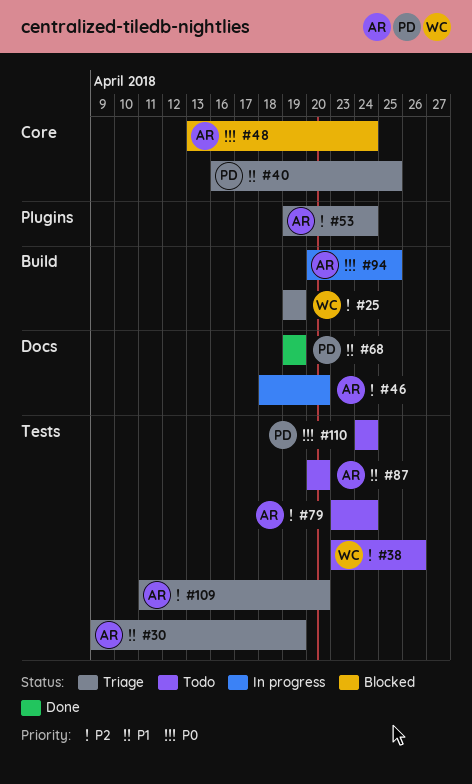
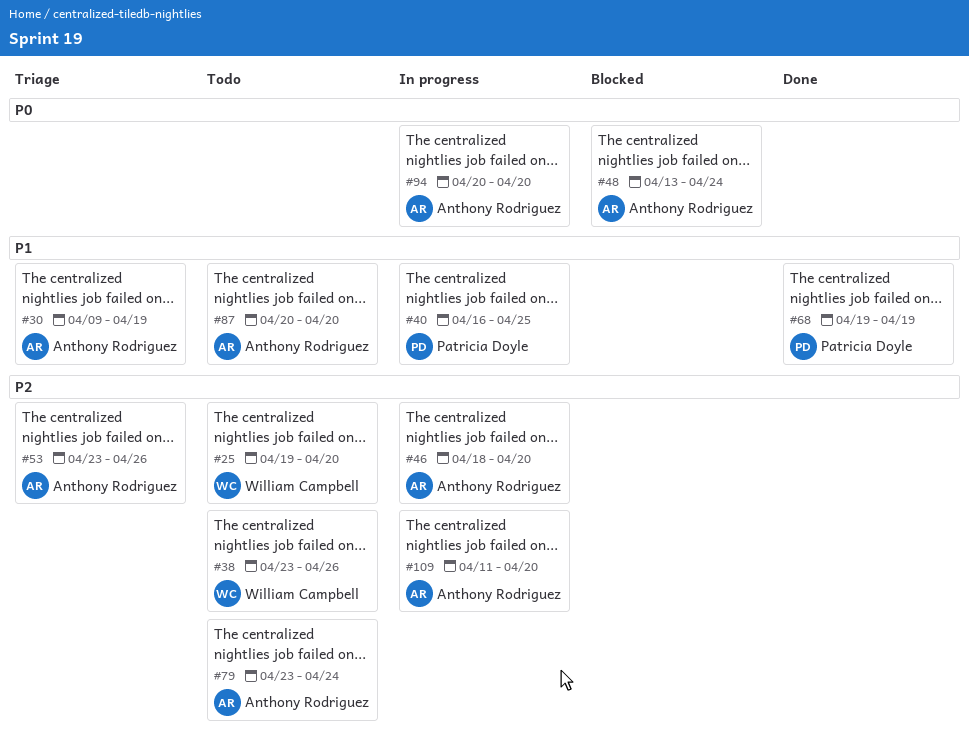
#25, status: Triage -> Todo
#25, due: Apr 19 -> Apr 20
#40, status: Triage -> In progress
#53, start: Apr 19 -> Apr 23
#53, due: Apr 24 -> Apr 26
#94, due: Apr 25 -> Apr 20
#109, status: Triage -> In progress
#110: present -> none

